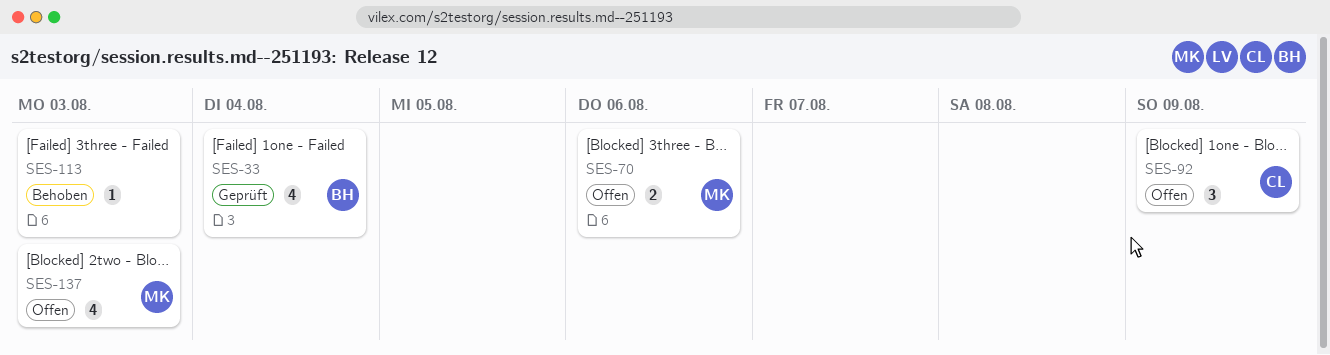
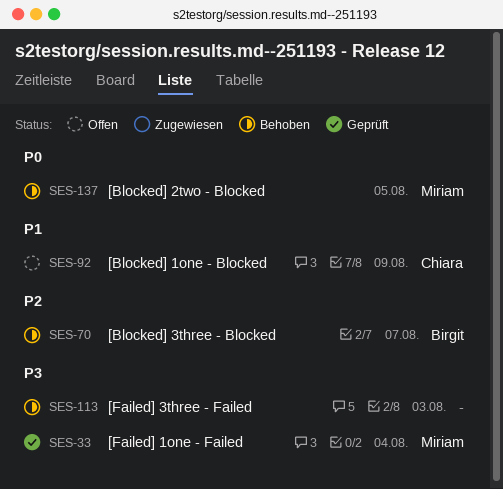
SES-33, owner: Birgit -> Miriam
SES-70, status: Offen -> Behoben
SES-70, owner: Miriam -> Birgit
SES-70, due: Aug 6 -> Aug 7
SES-137, status: Offen -> Behoben
SES-137, due: Aug 3 -> Aug 5

